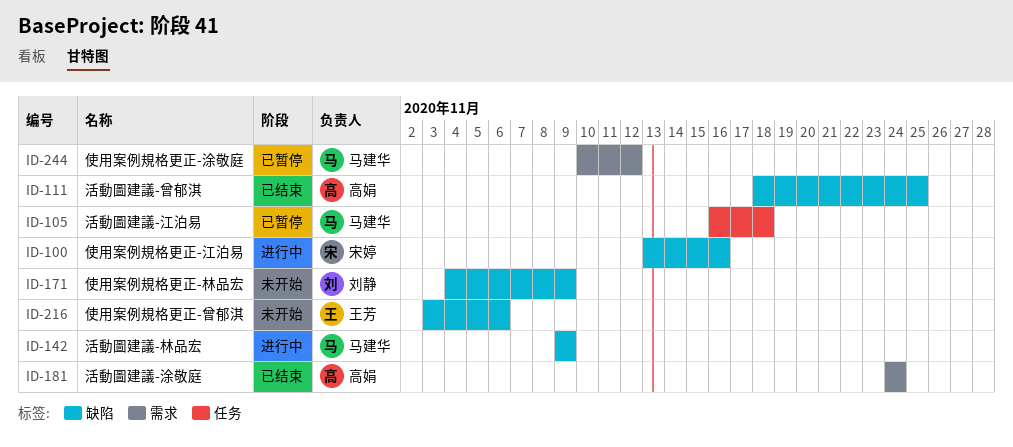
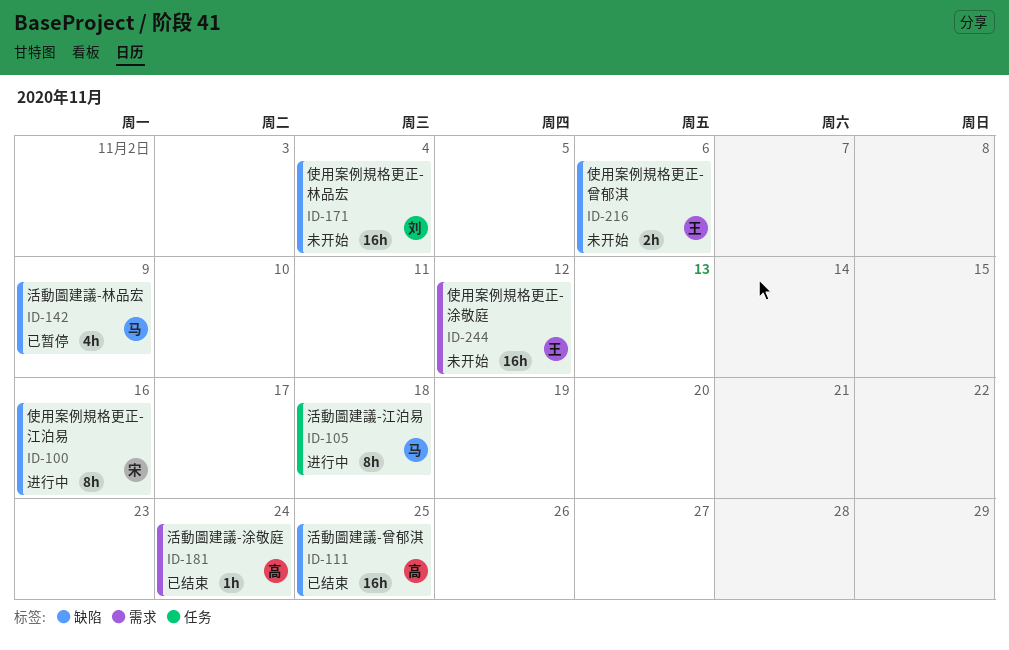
ID-105, status: 已暂停 -> 进行中
ID-142, status: 进行中 -> 已暂停
ID-171, due: Nov 9 -> Nov 4
ID-244, status: 已暂停 -> 未开始
ID-244, owner: 马建华 -> 王芳

